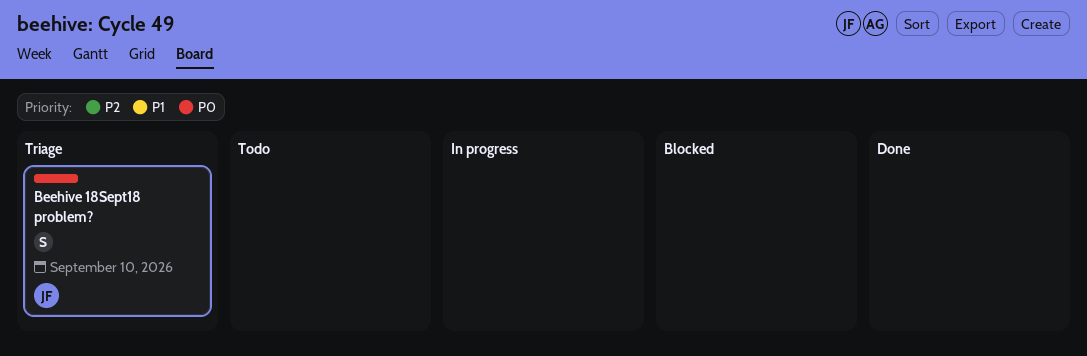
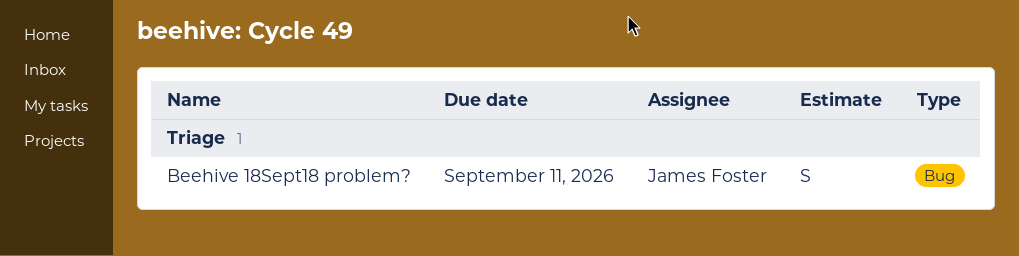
Beehive 18Sept18 problem?, due: Sep 10 -> Sep 11

